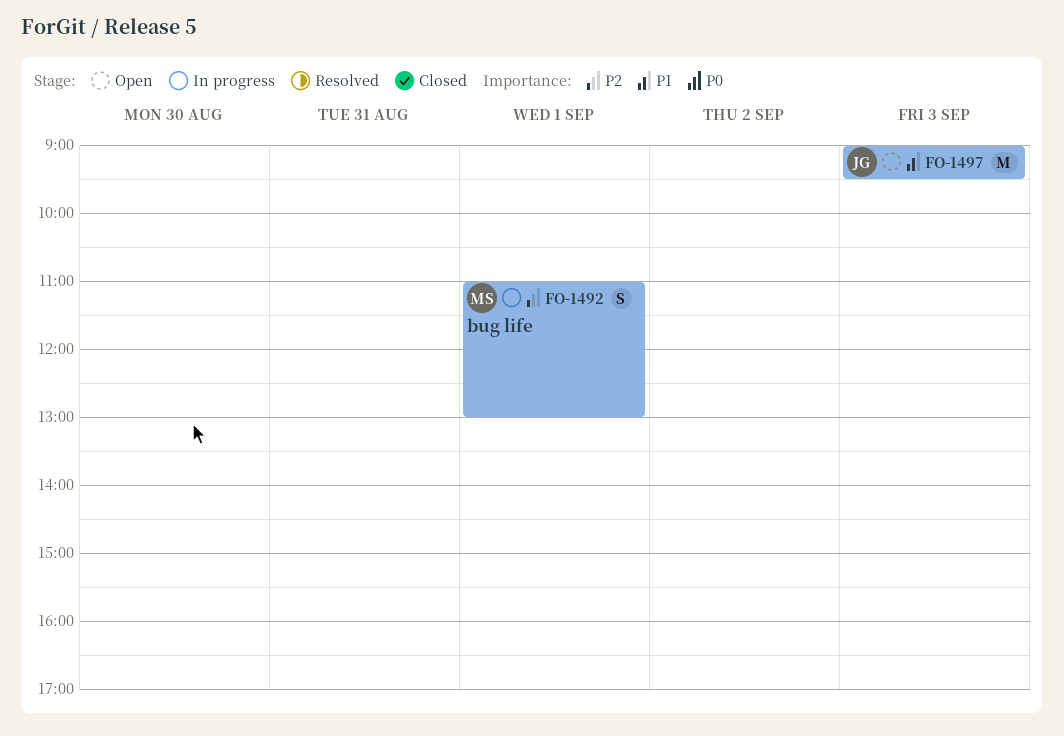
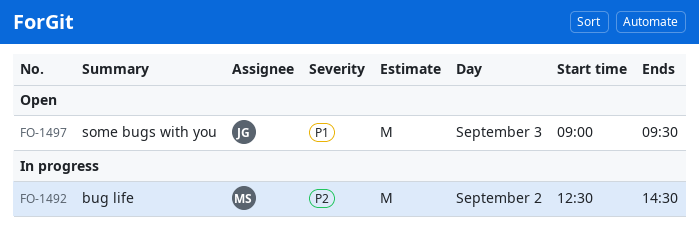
FO-1492, estimate: S -> M
FO-1492, day: Sep 1 -> Sep 2
FO-1492, begins: 11:00 -> 12:30
FO-1492, ends: 13:00 -> 14:30

